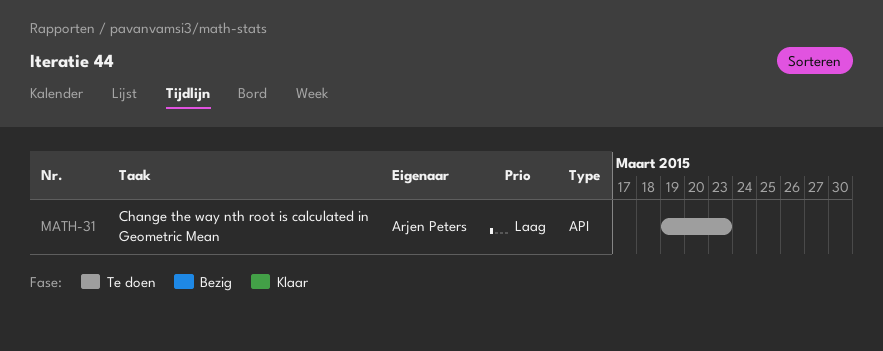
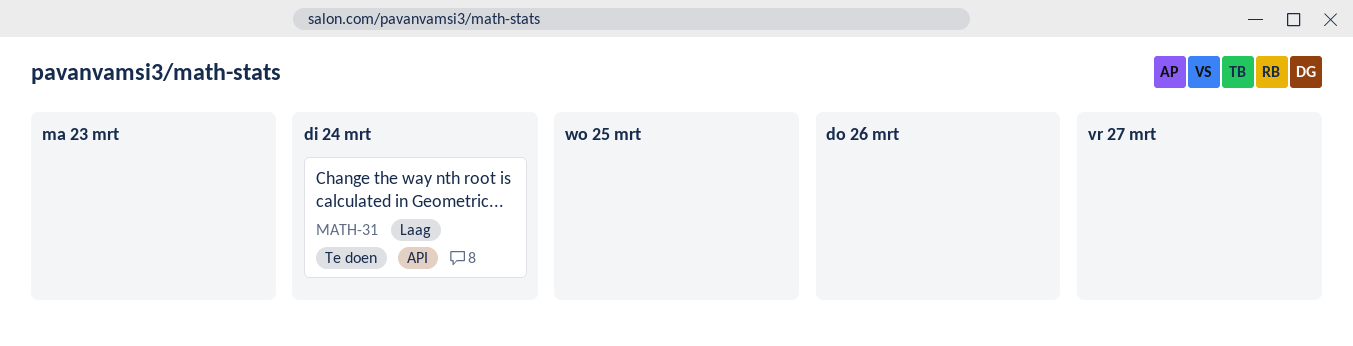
MATH-31, due: Mar 23 -> Mar 24

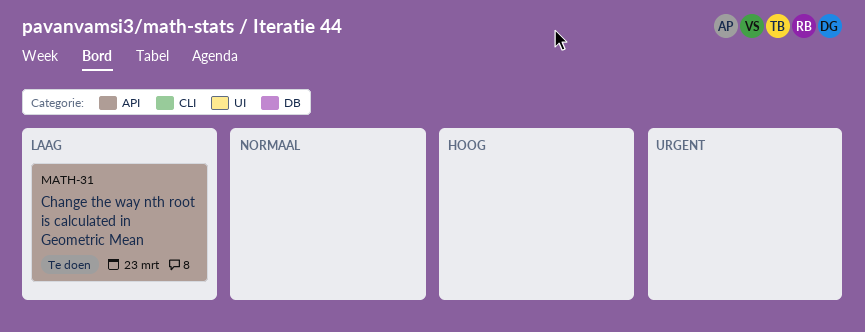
MATH-31, due: Mar 24 -> Mar 23

